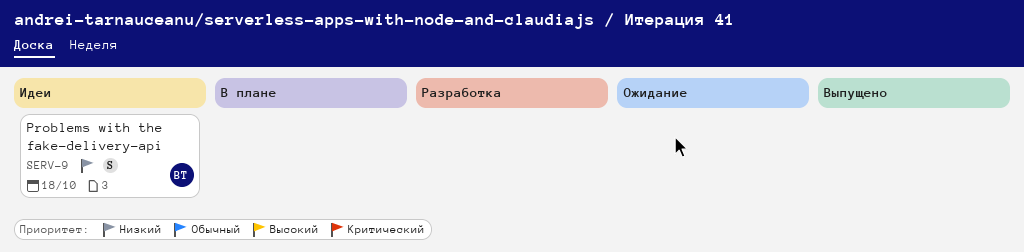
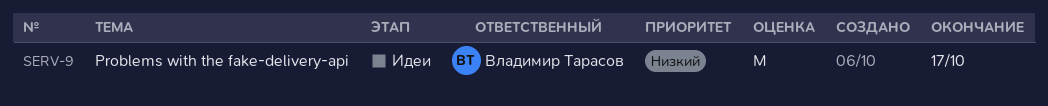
SERV-9, estimate: S -> M
SERV-9, due: Oct 18 -> Oct 17

